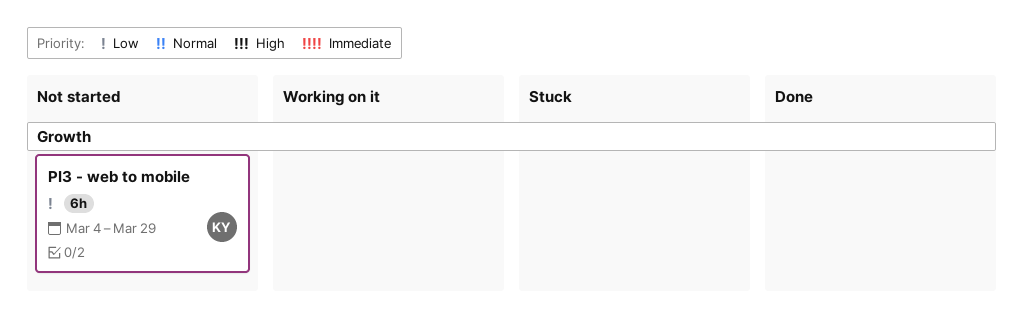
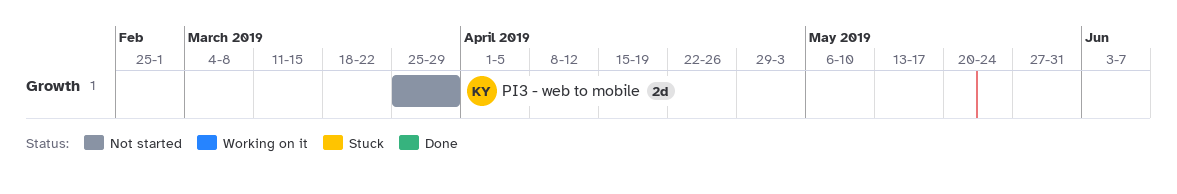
PI3 - web to mobile, estimate: 6h -> 2d
PI3 - web to mobile, start: Mar 4 -> Mar 25

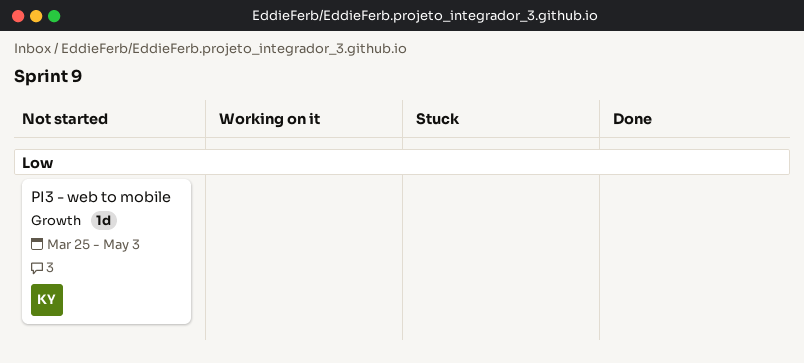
PI3 - web to mobile, estimate: 2d -> 1d
PI3 - web to mobile, due: Mar 29 -> May 3

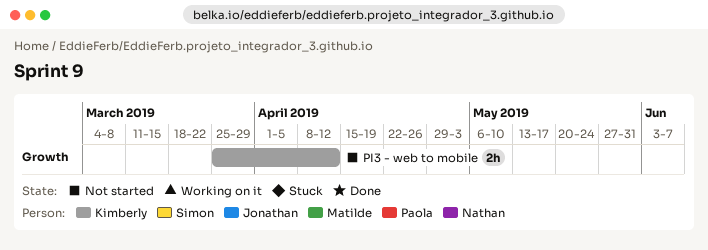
PI3 - web to mobile, estimate: 1d -> 2h
PI3 - web to mobile, due: May 3 -> Apr 12

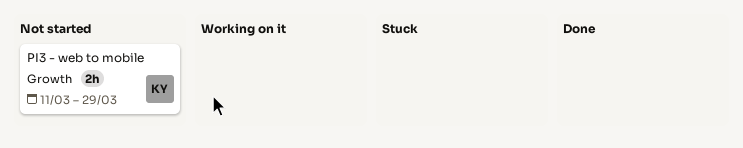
PI3 - web to mobile, start: Mar 25 -> Mar 11
PI3 - web to mobile, due: Apr 12 -> Mar 29

